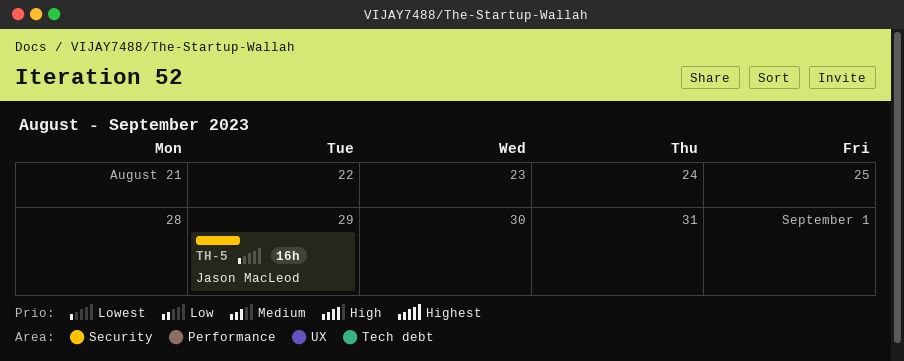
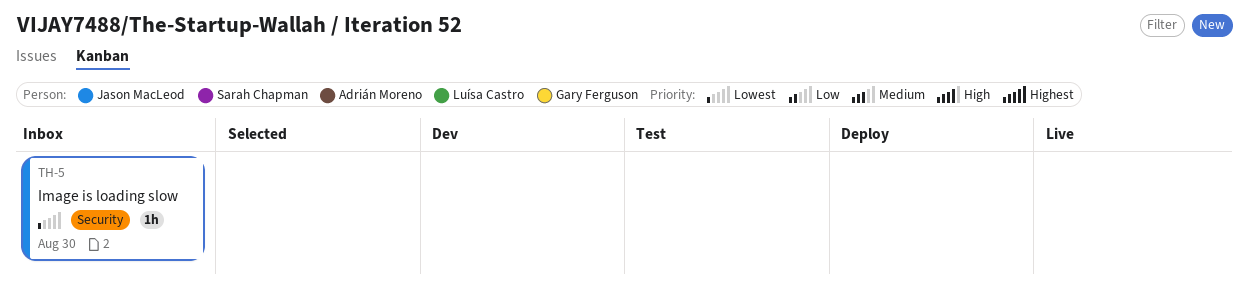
TH-5, estimate: 16h -> 1h
TH-5, due: Aug 29 -> Aug 30

